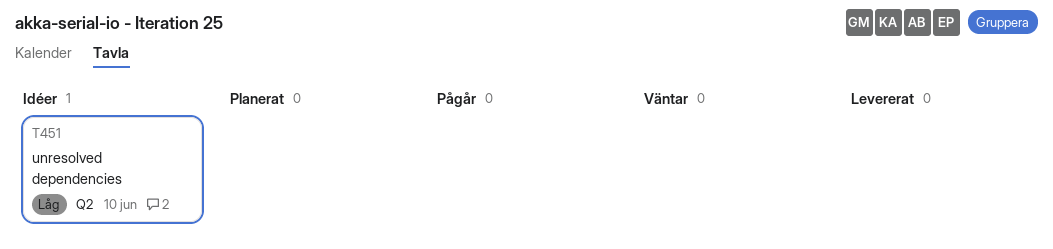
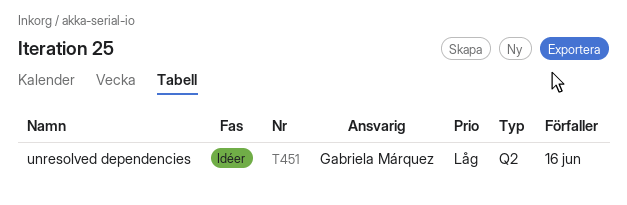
T451, due: Jun 10 -> Jun 16

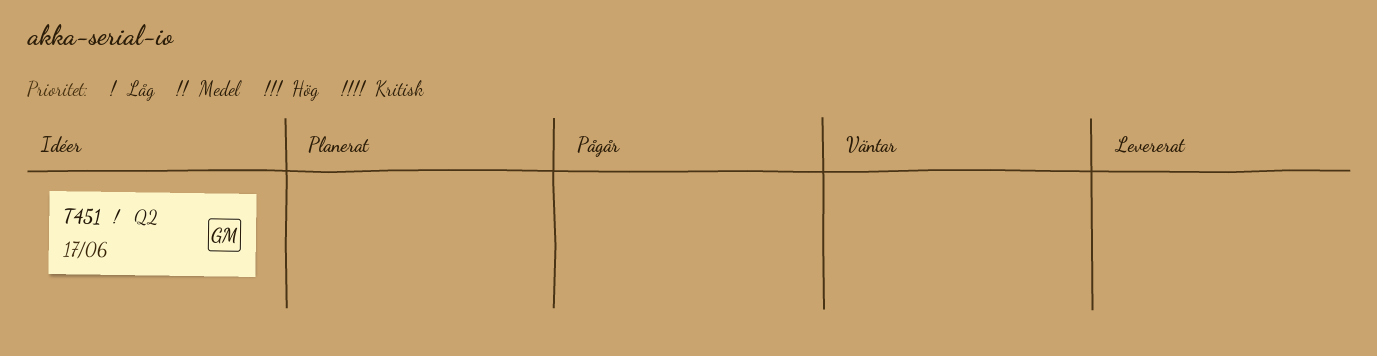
T451, due: Jun 16 -> Jun 17

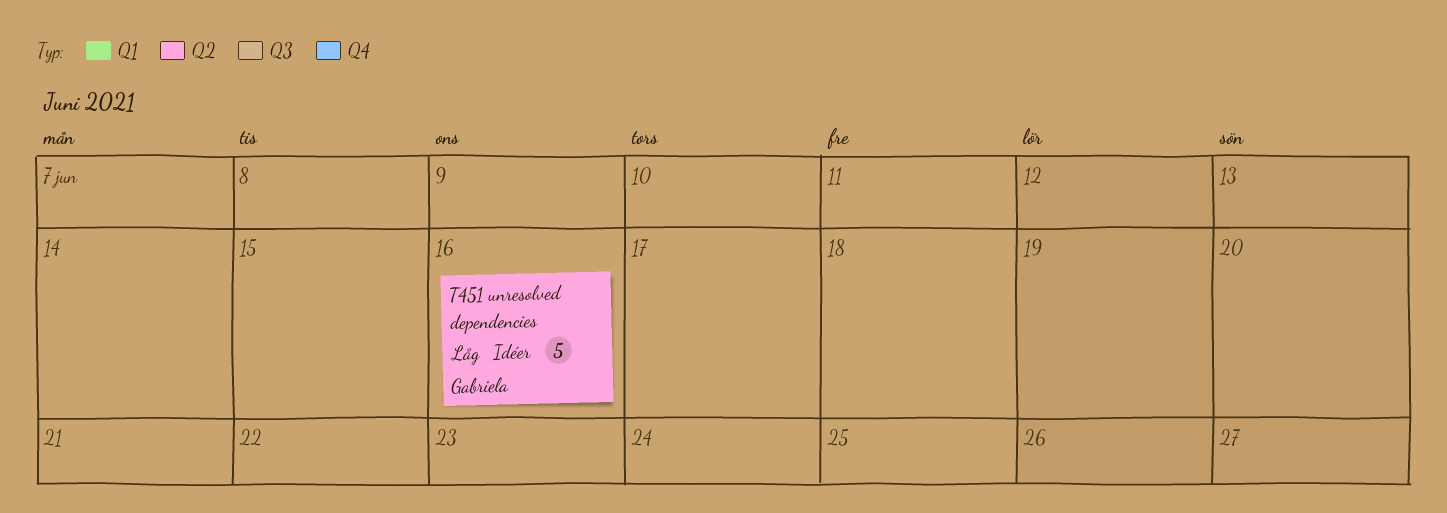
T451, due: Jun 17 -> Jun 16

